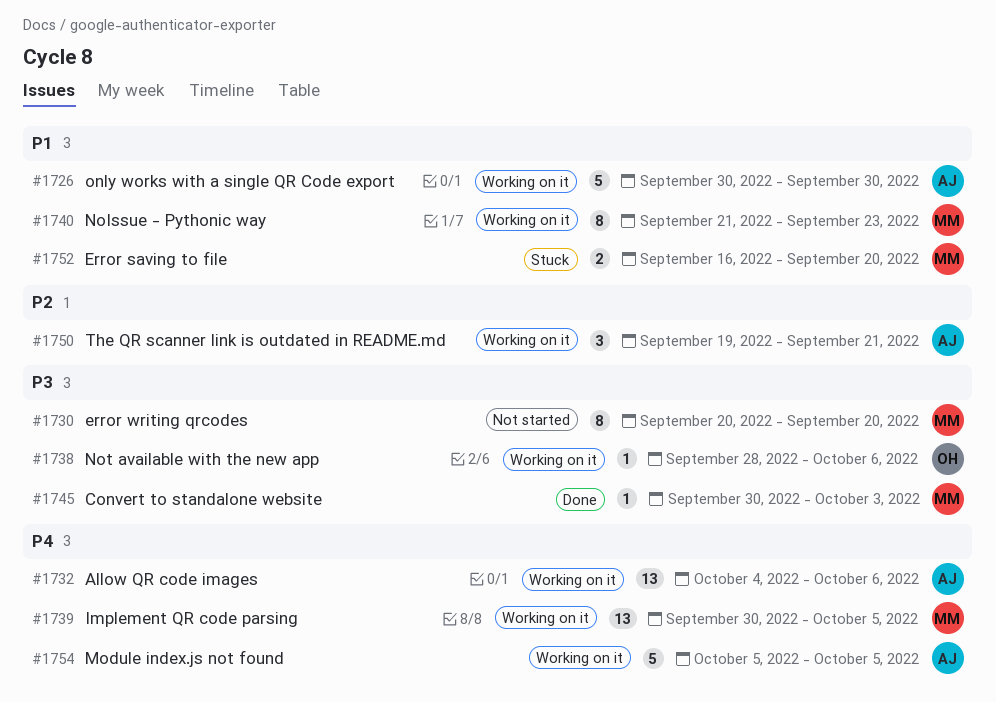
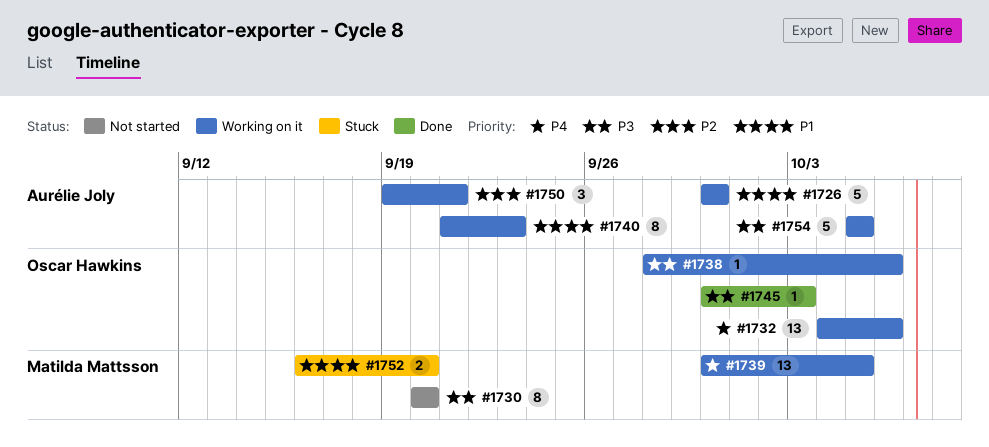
#1732, owner: Aurélie Joly -> Oscar Hawkins
#1740, owner: Matilda Mattsson -> Aurélie Joly
#1745, owner: Matilda Mattsson -> Oscar Hawkins
#1754, priority: P4 -> P3

